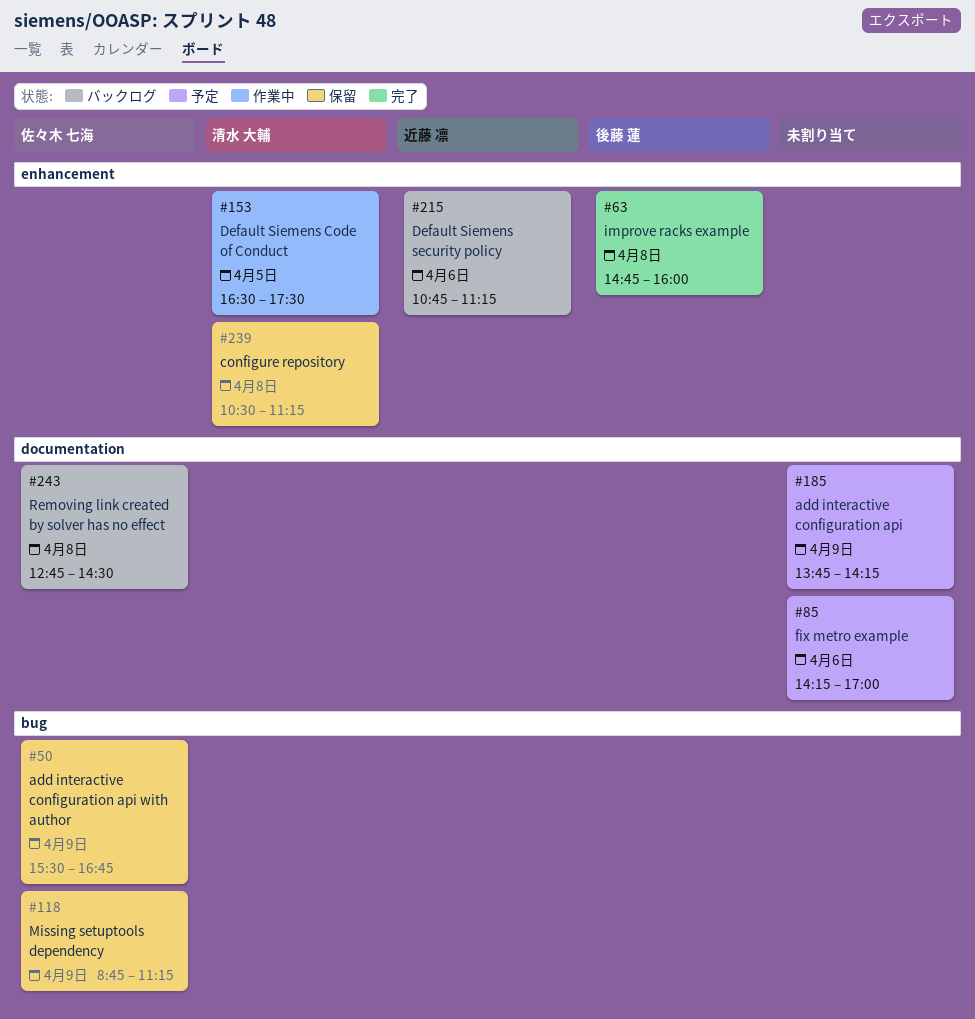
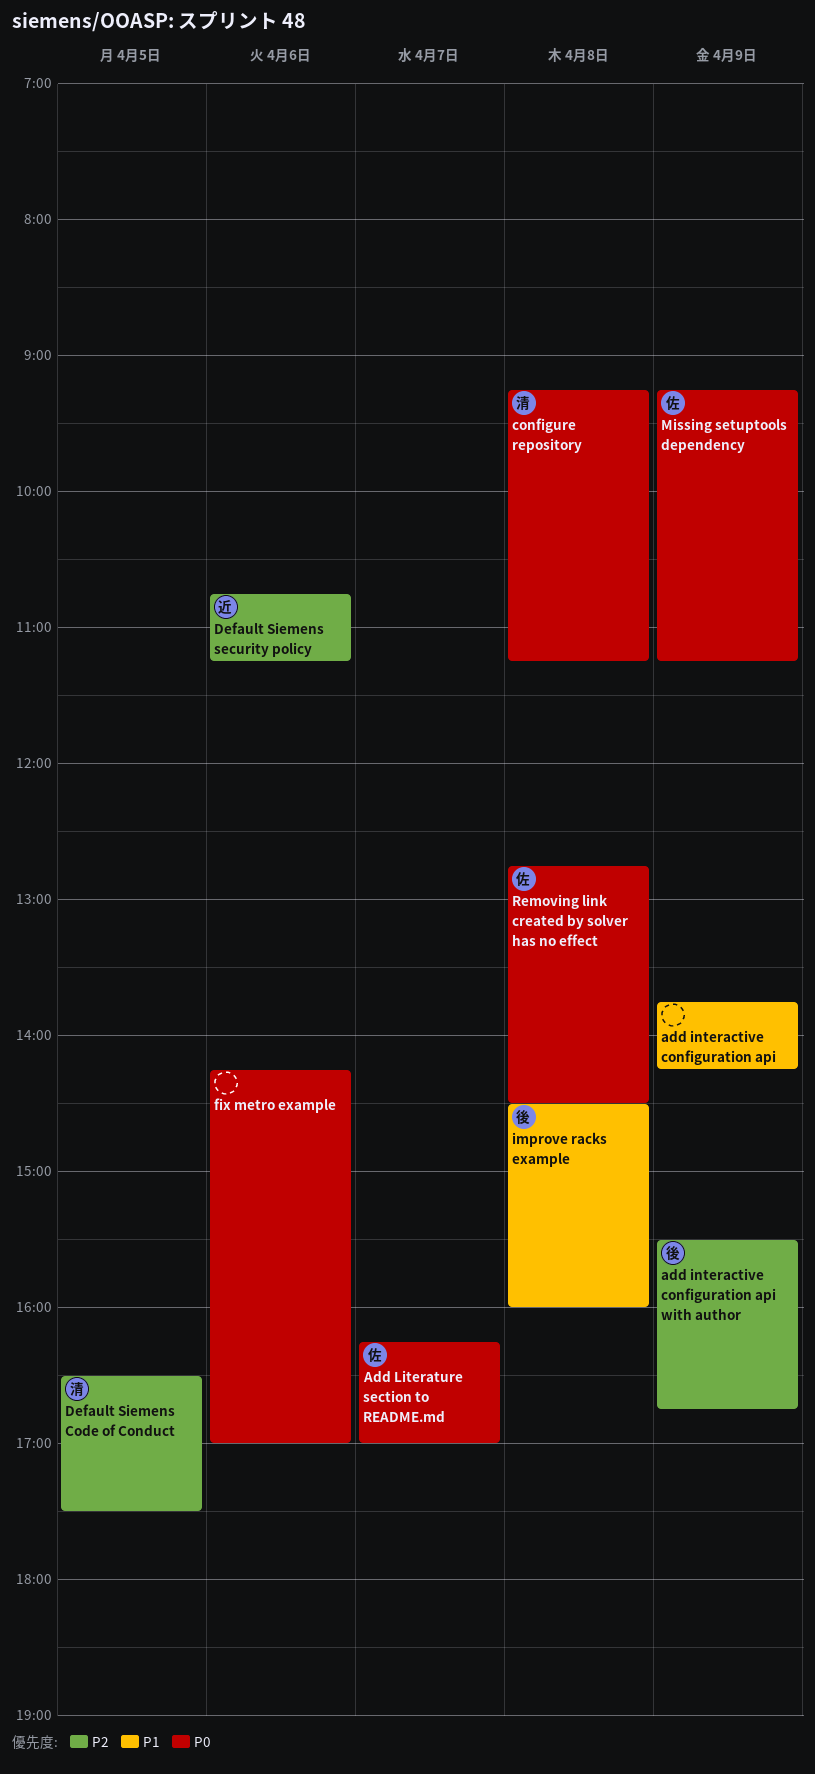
add interactive configuration api with author, owner: 佐々木 七海 -> 後藤 蓮
Add Literature section to README.md: none -> present
configure repository, begins: 10:30 -> 09:15
improve racks example, begins: 14:45 -> 14:30
Missing setuptools dependency, begins: 08:45 -> 09:15

